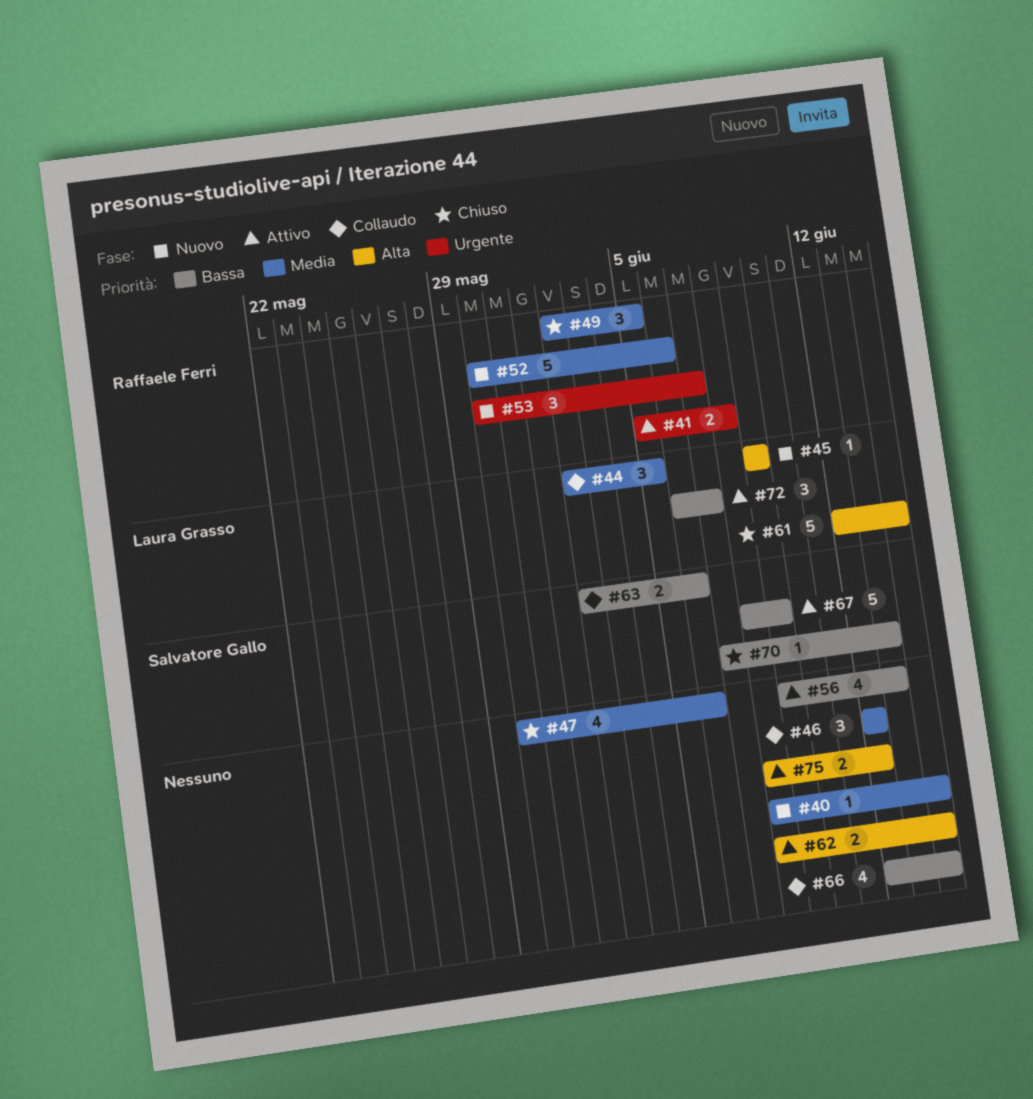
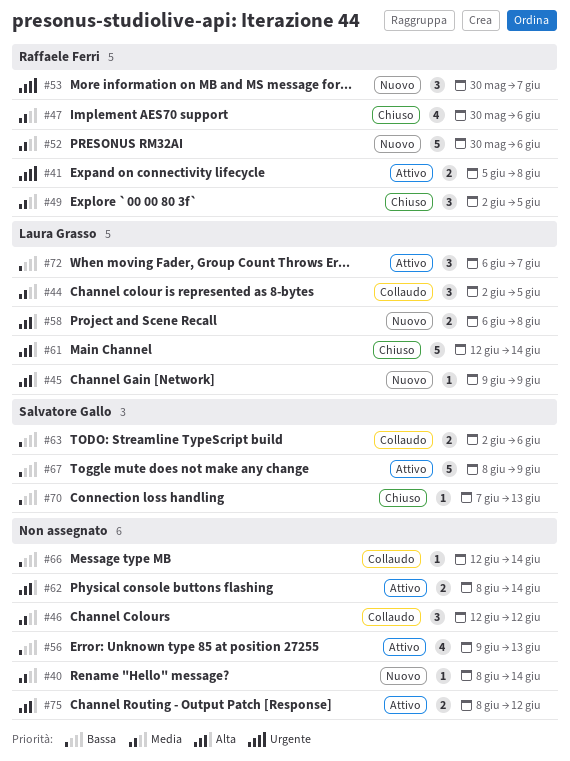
#47, owner: none -> Raffaele Ferri
#58: none -> present
#66, estimate: 4 -> 1

